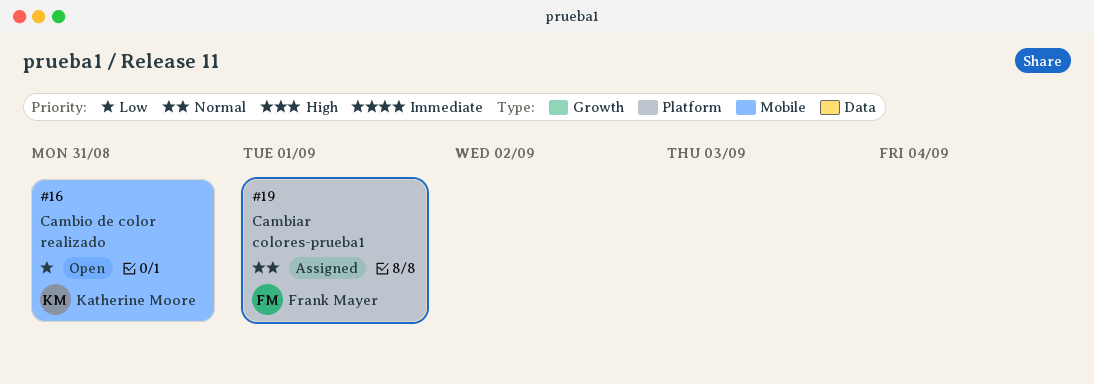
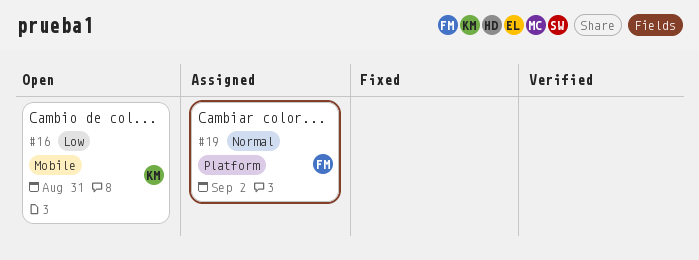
#19, due: Sep 1 -> Sep 2

